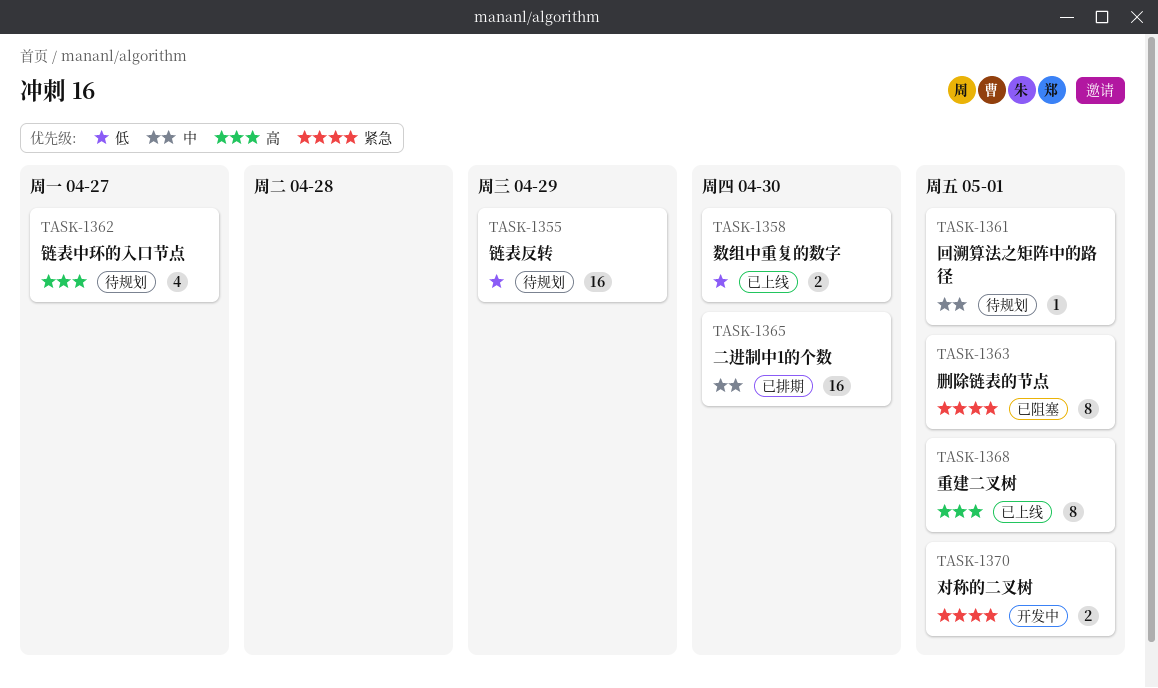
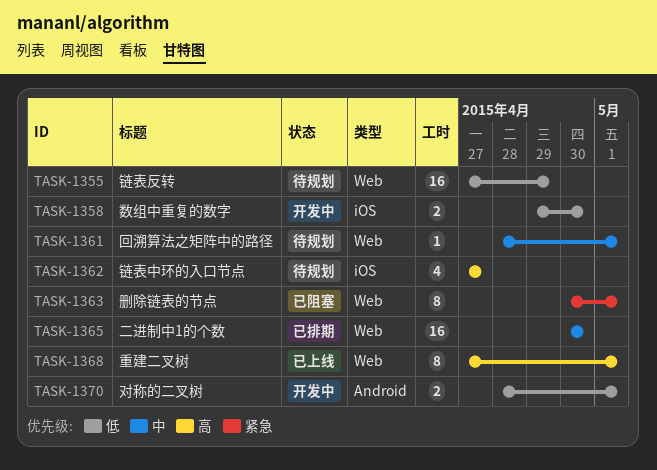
TASK-1358, status: 已上线 -> 开发中
TASK-1370, priority: 紧急 -> 低

